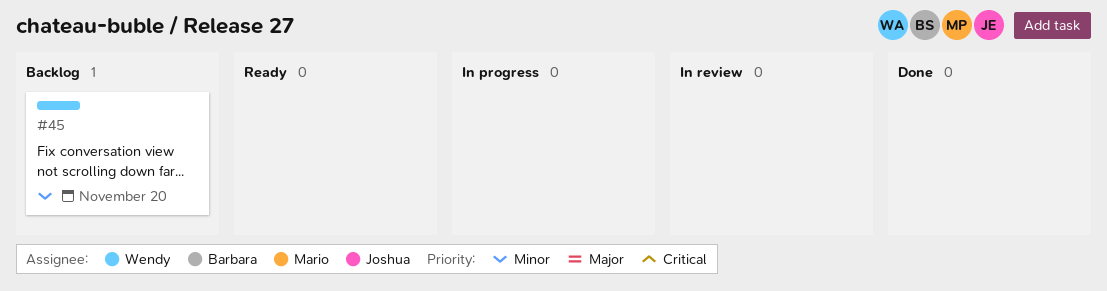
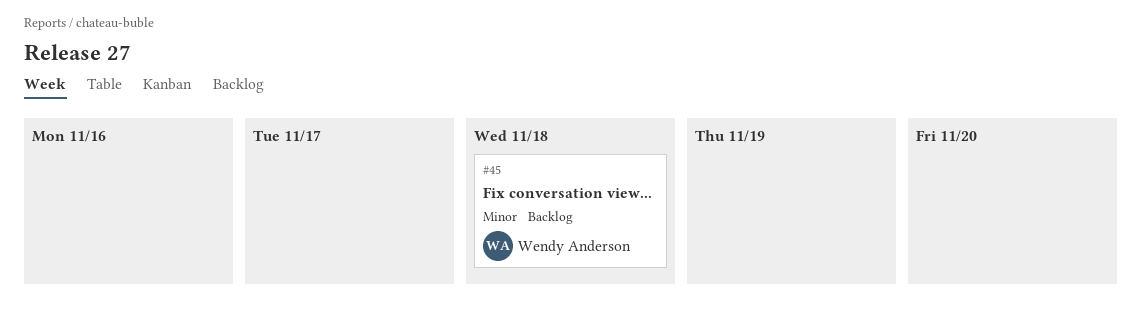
#45, due: Nov 20 -> Nov 18

